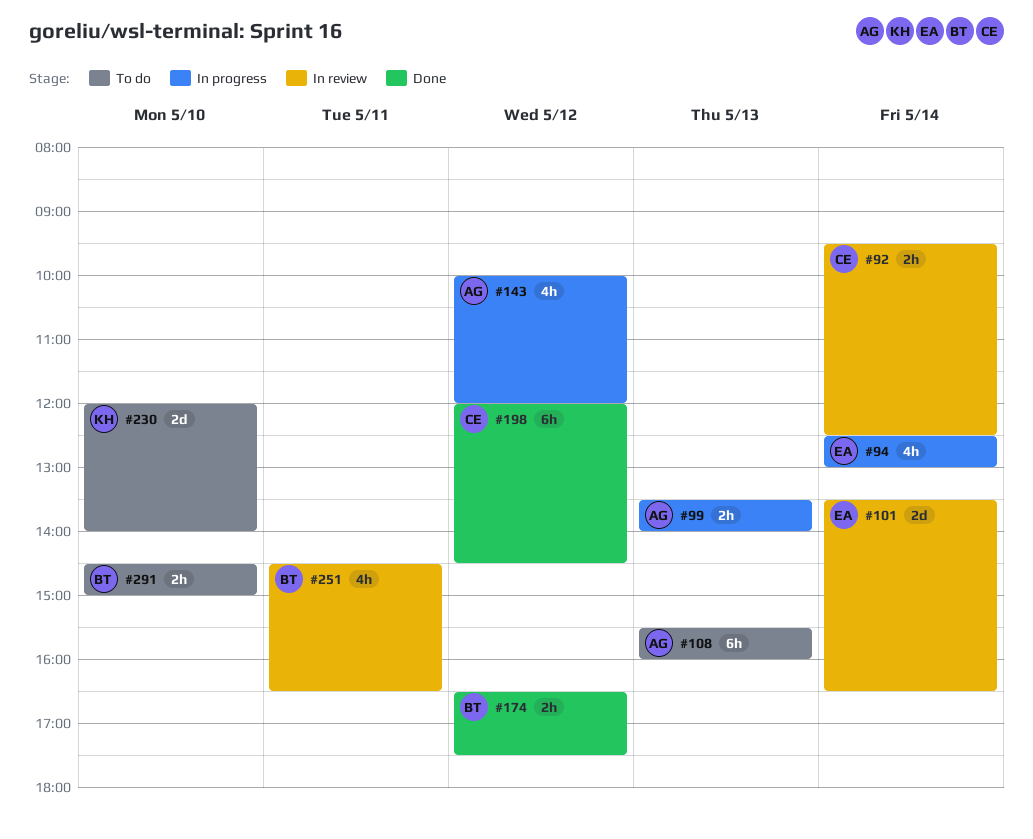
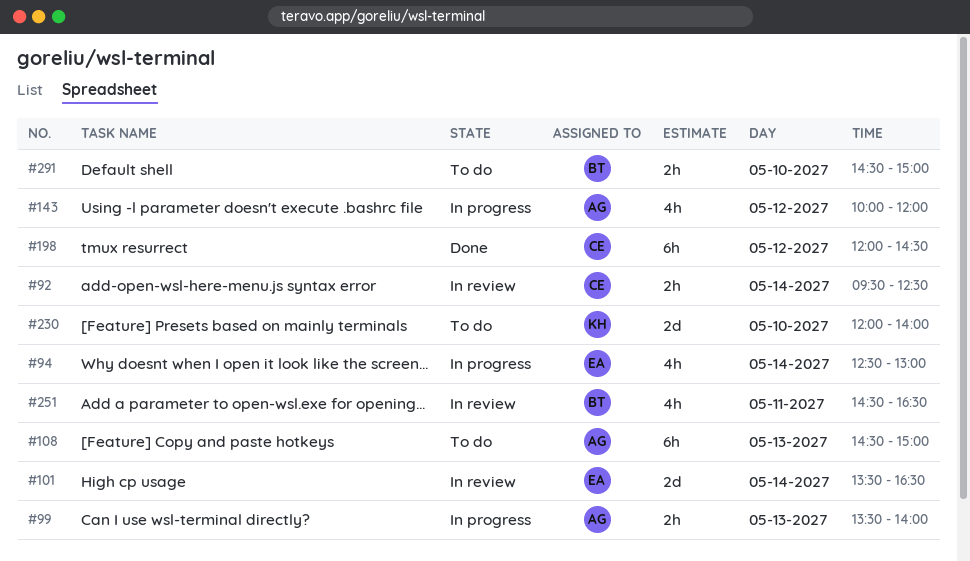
#108, begins: 15:30 -> 14:30
#108, ends: 16:00 -> 15:00
#174: present -> none

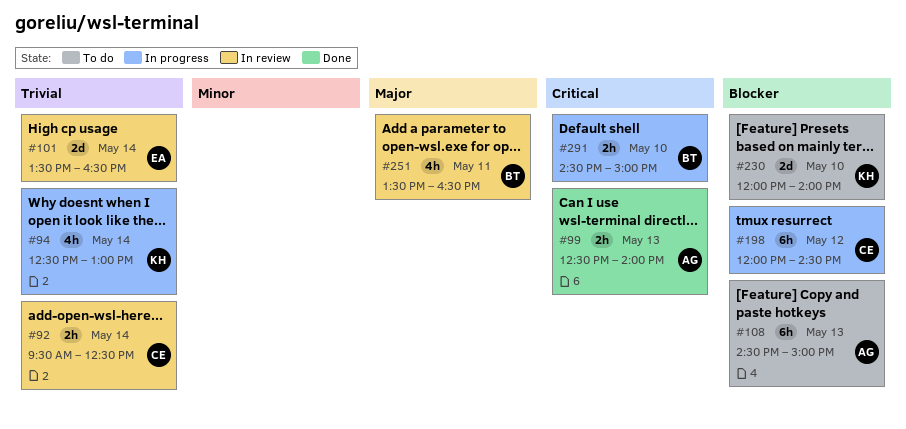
#94, owner: EA -> KH
#99, status: In progress -> Done
#99, begins: 13:30 -> 12:30
#143: present -> none
#198, status: Done -> In progress
#251, begins: 14:30 -> 13:30
#291, status: To do -> In progress

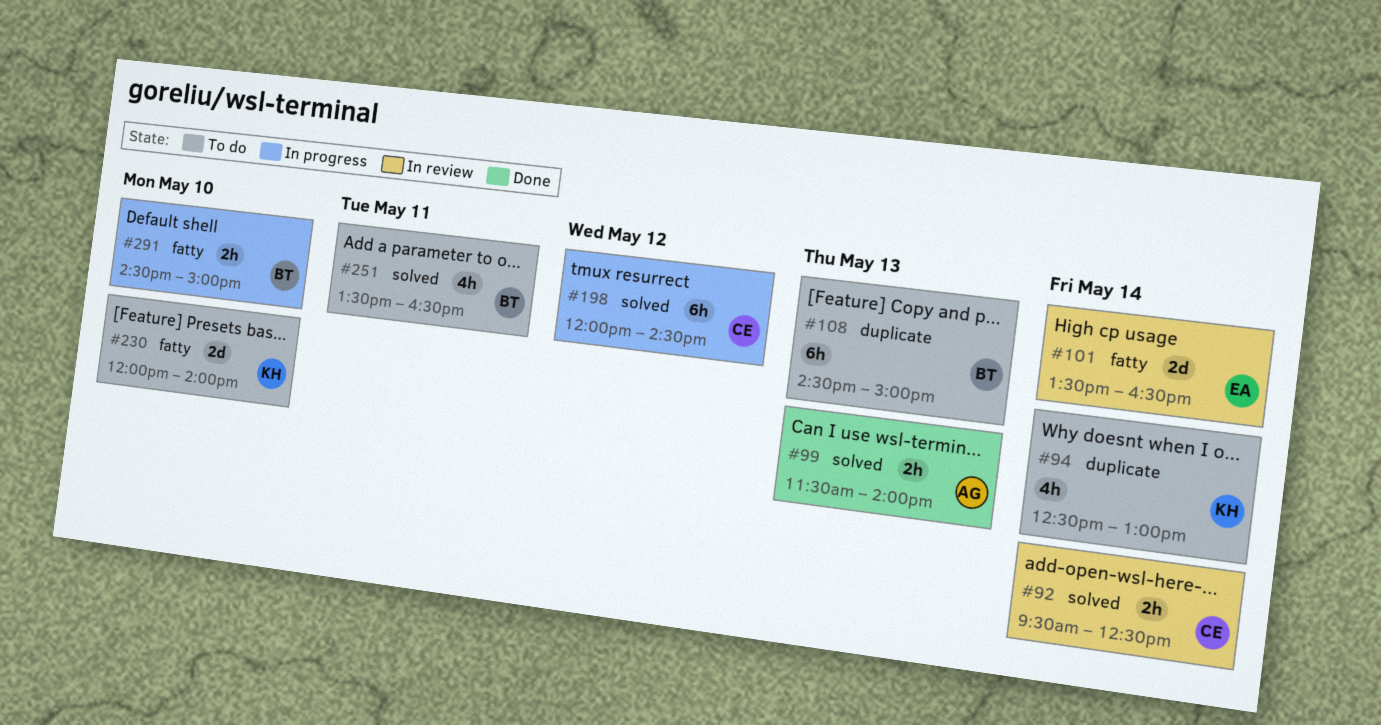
#94, status: In progress -> To do
#99, begins: 12:30 -> 11:30
#108, owner: AG -> BT
#251, status: In review -> To do

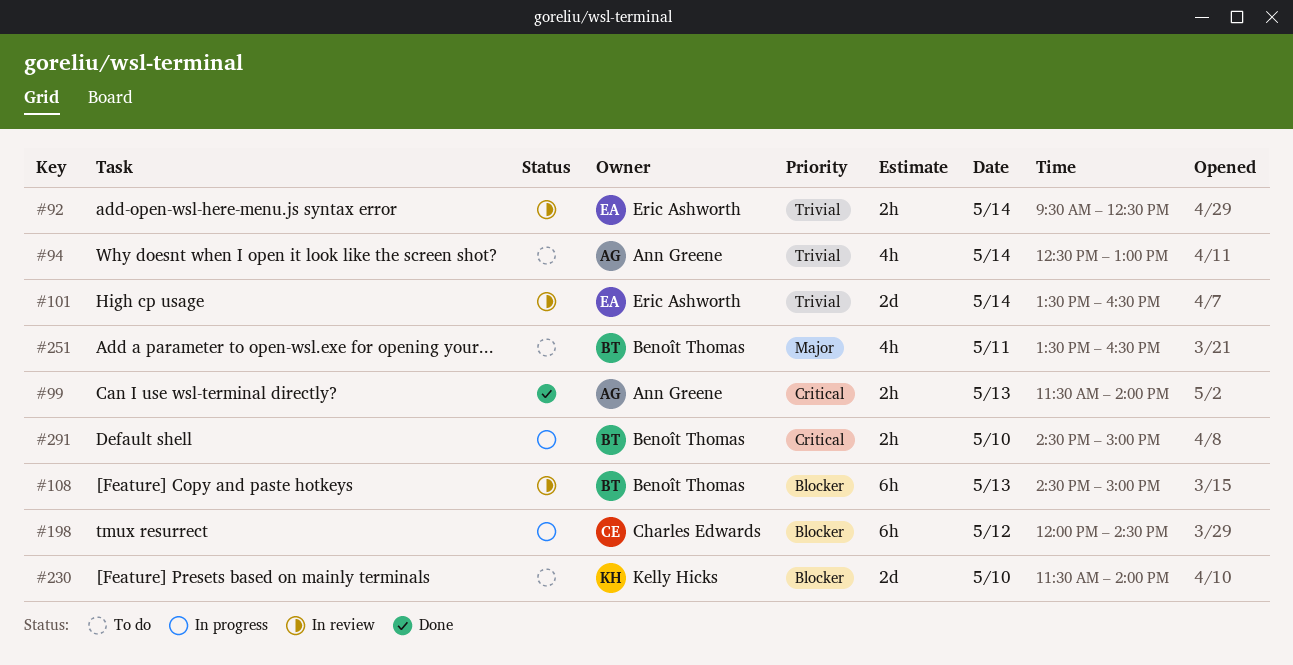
#92, owner: Charles Edwards -> Eric Ashworth
#94, owner: Kelly Hicks -> Ann Greene
#108, status: To do -> In review
#230, begins: 12:00 -> 11:30

